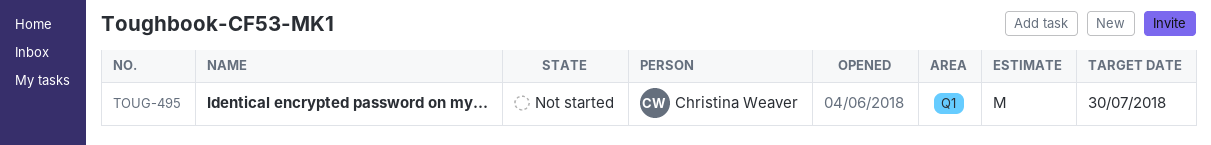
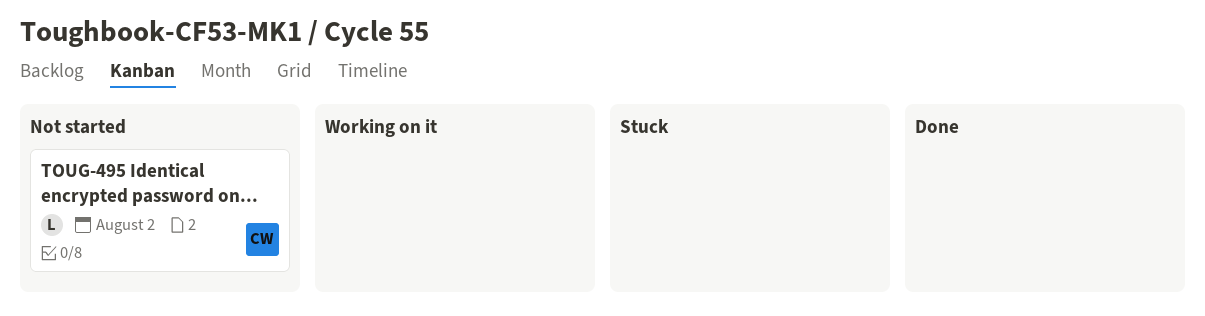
TOUG-495, estimate: M -> L
TOUG-495, due: Jul 30 -> Aug 2

